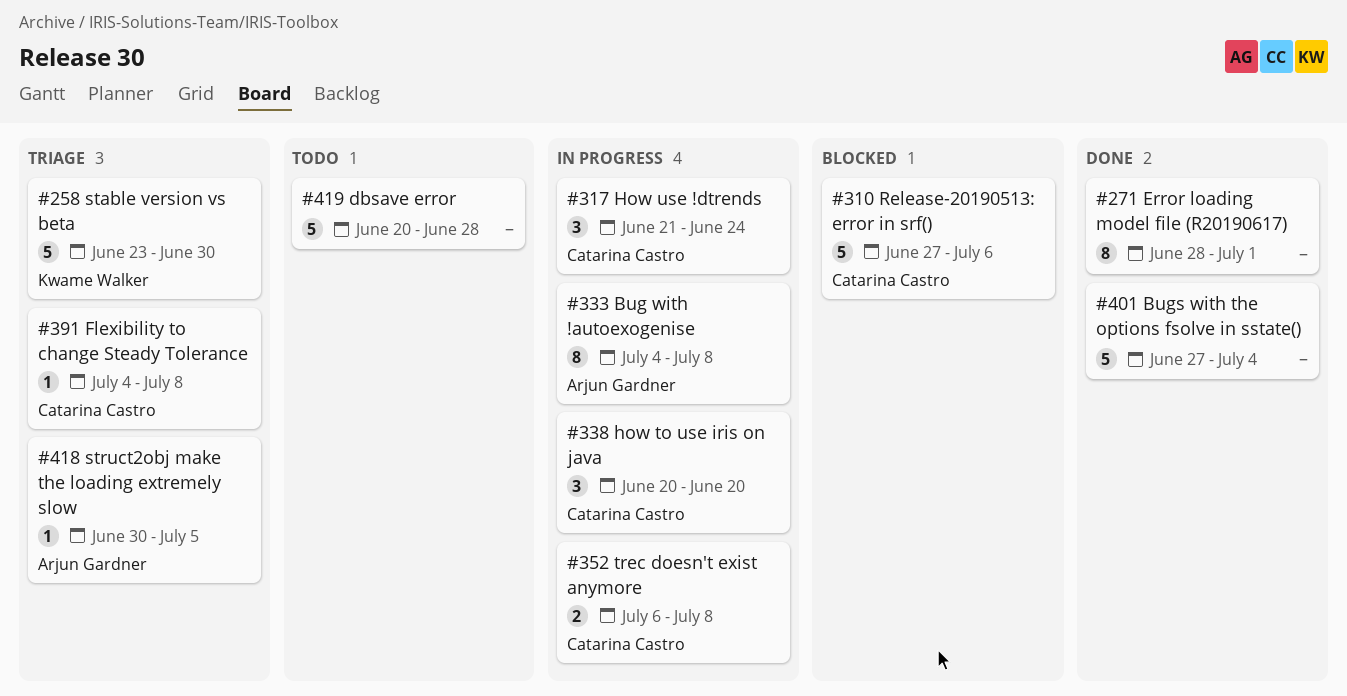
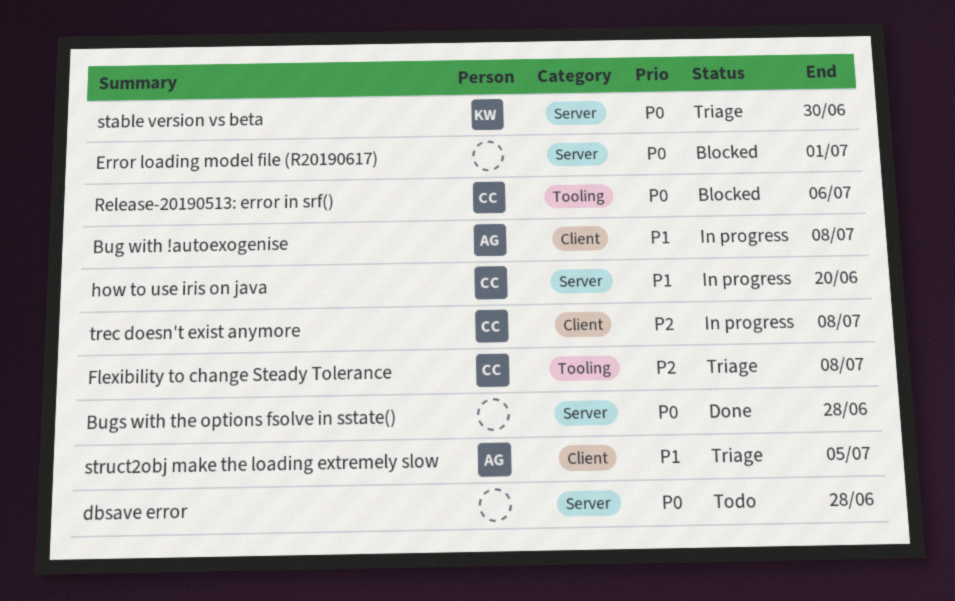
Bugs with the options fsolve in sstate(), due: Jul 4 -> Jun 28
Error loading model file (R20190617), status: Done -> Blocked
How use !dtrends: present -> none

